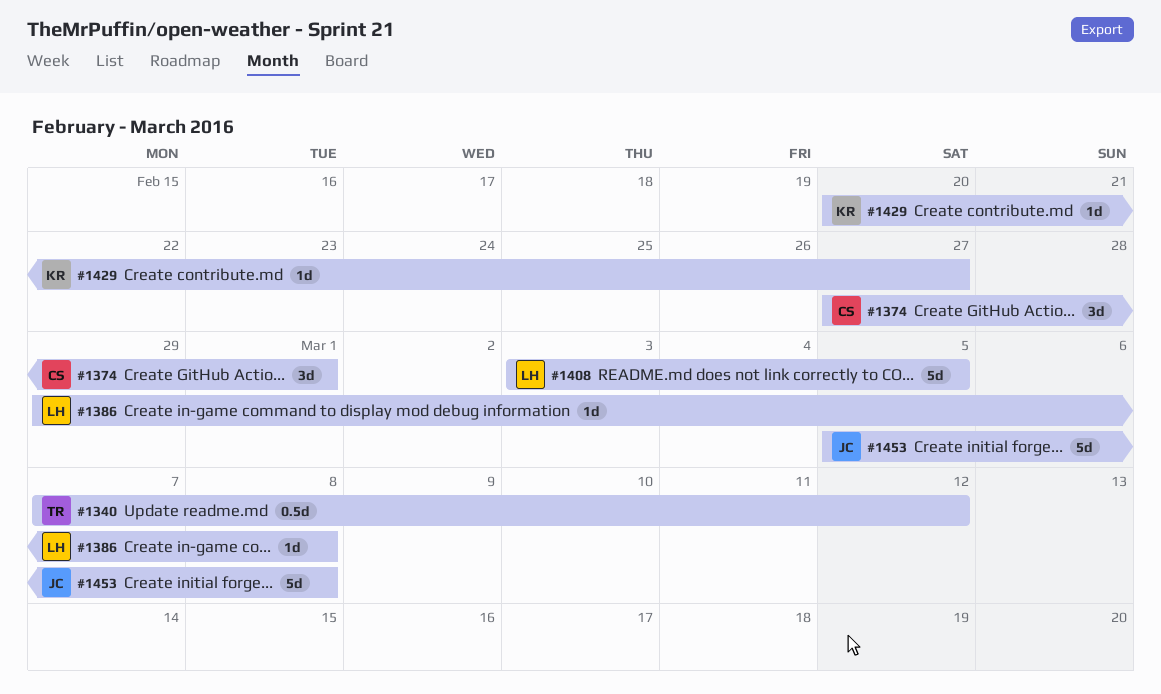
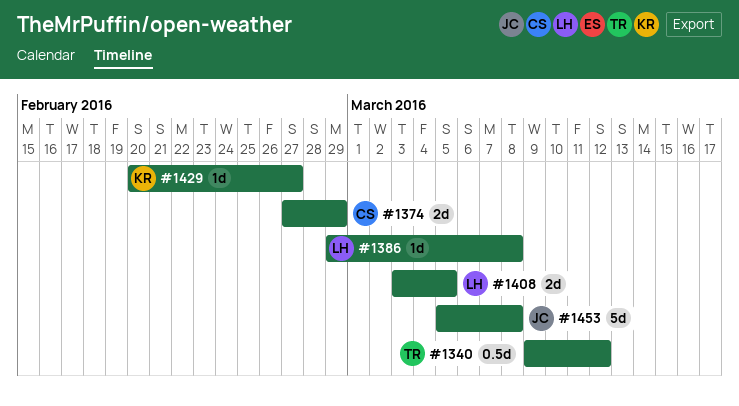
#1340, start: Mar 7 -> Mar 9
#1374, estimate: 3d -> 2d
#1374, due: Mar 1 -> Feb 29
#1408, estimate: 5d -> 2d

